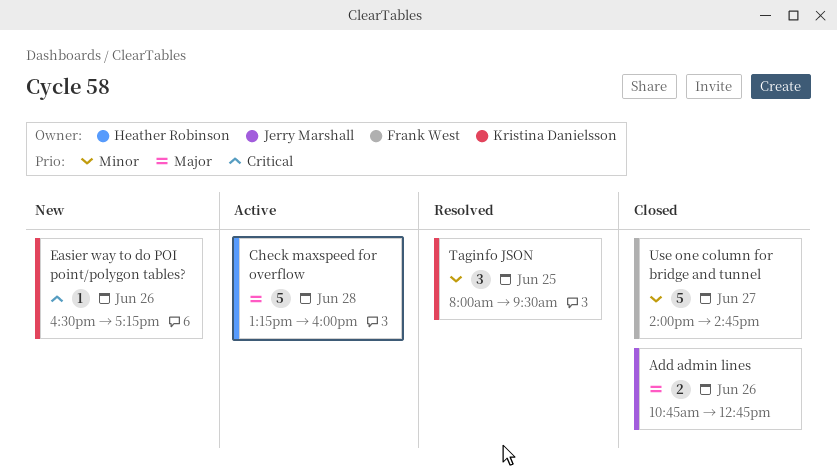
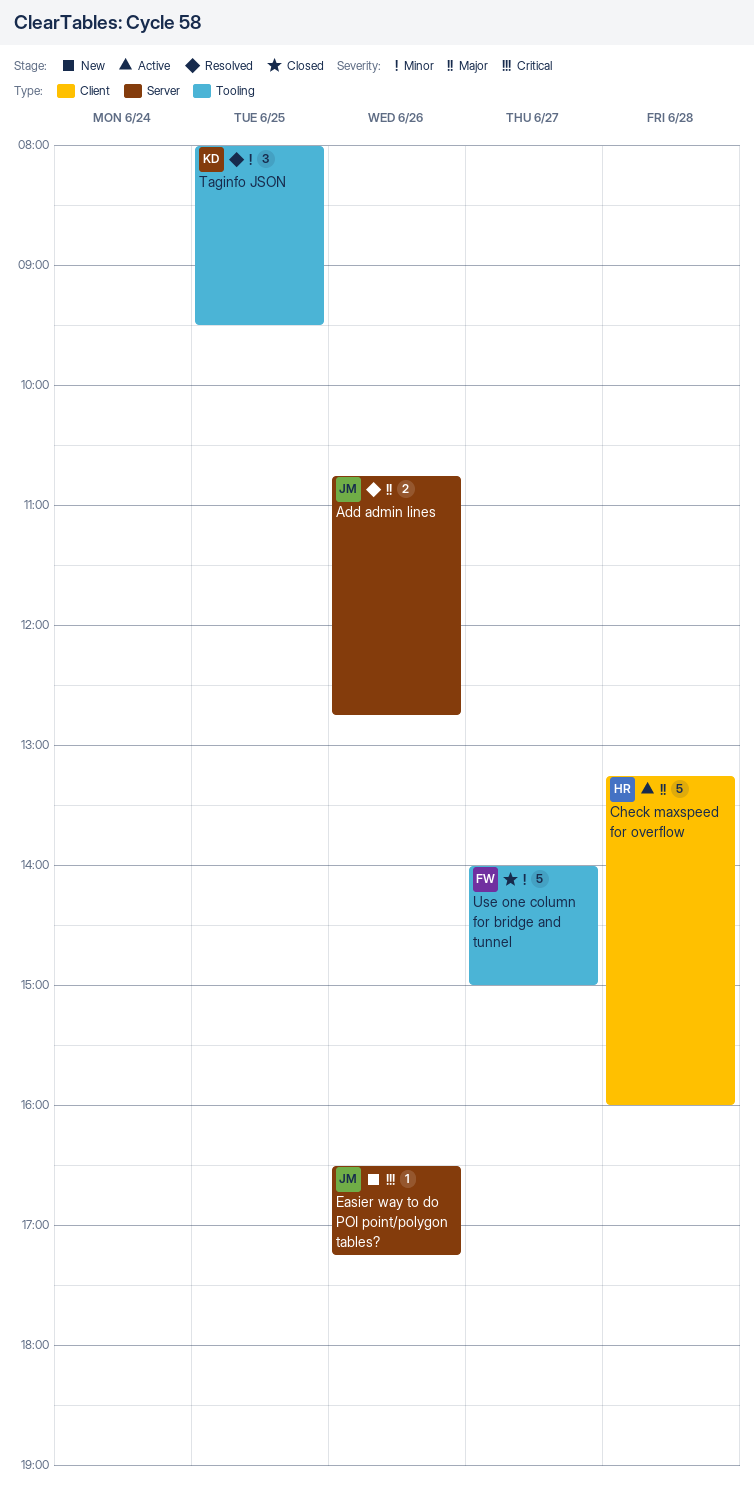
Add admin lines, status: Closed -> Resolved
Easier way to do POI point/polygon tables?, owner: Kristina Danielsson -> Jerry Marshall
Use one column for bridge and tunnel, ends: 14:45 -> 15:00

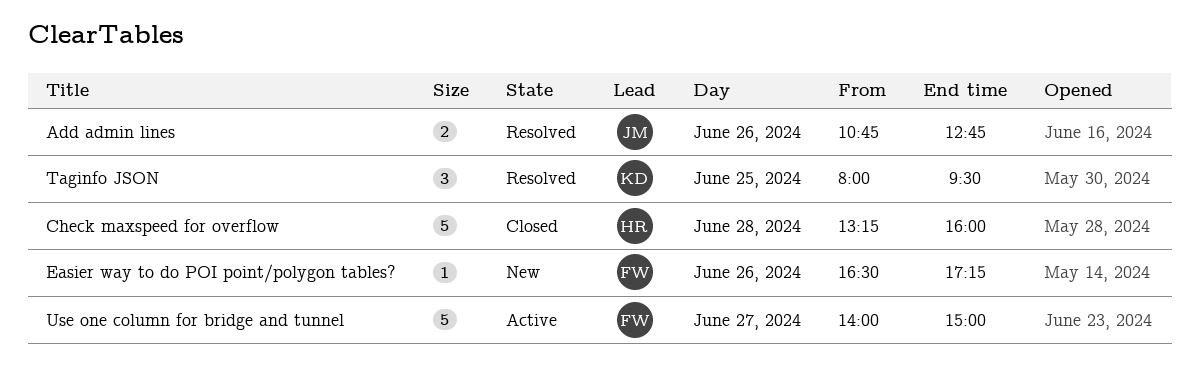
Check maxspeed for overflow, status: Active -> Closed
Easier way to do POI point/polygon tables?, owner: JM -> FW
Use one column for bridge and tunnel, status: Closed -> Active

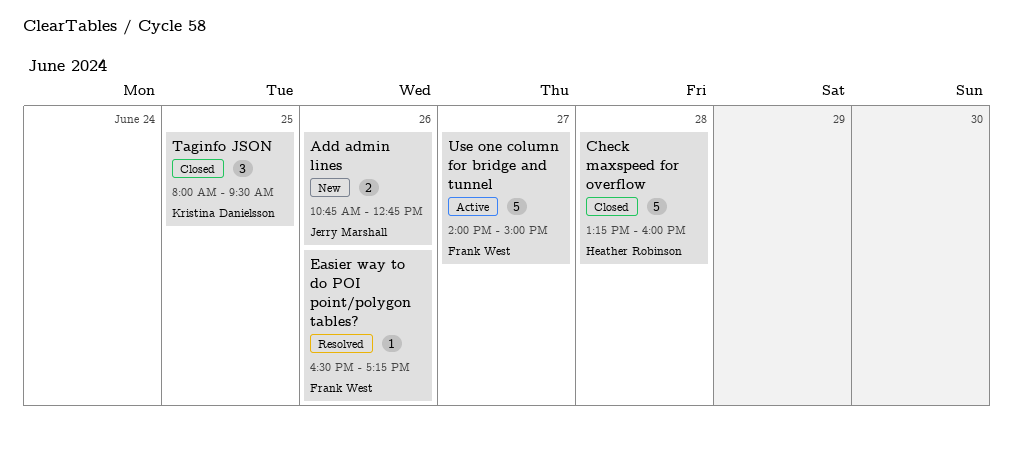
Add admin lines, status: Resolved -> New
Easier way to do POI point/polygon tables?, status: New -> Resolved
Taginfo JSON, status: Resolved -> Closed

